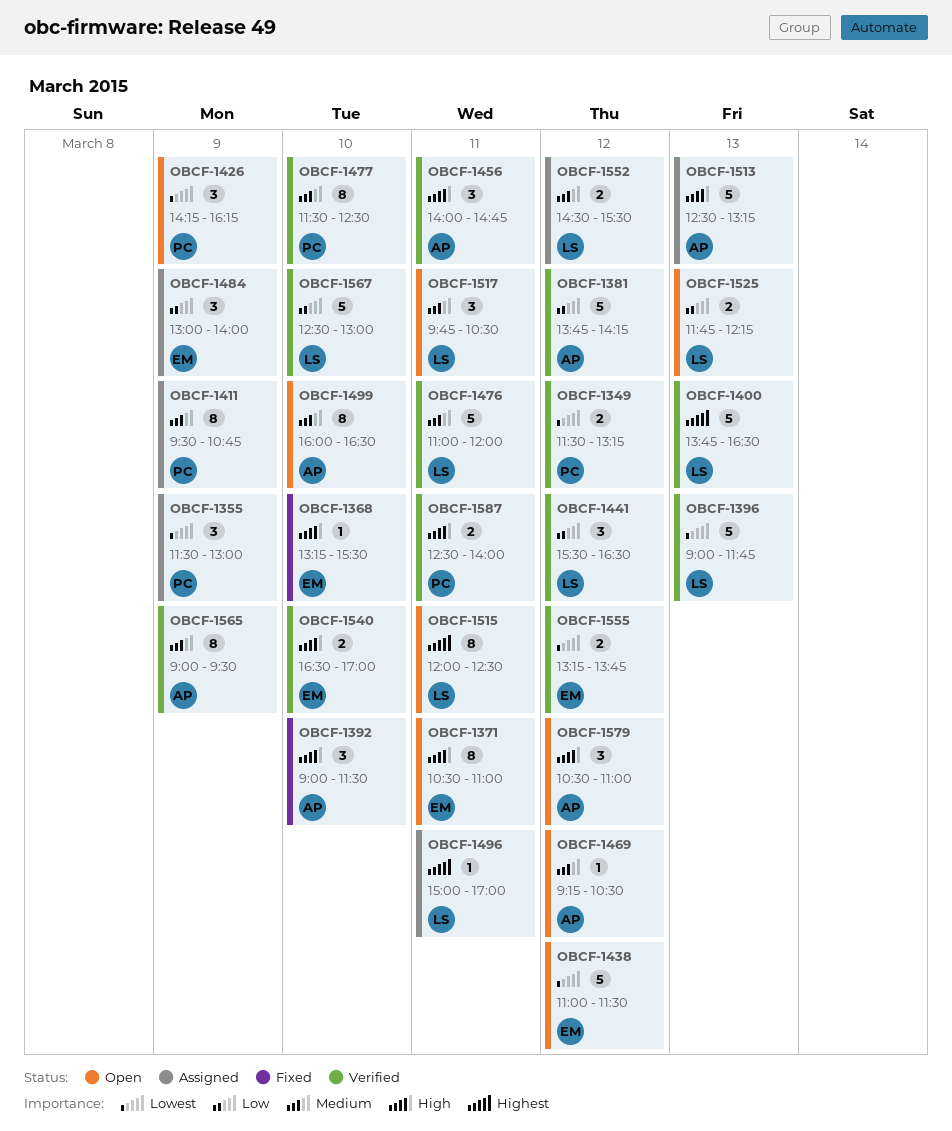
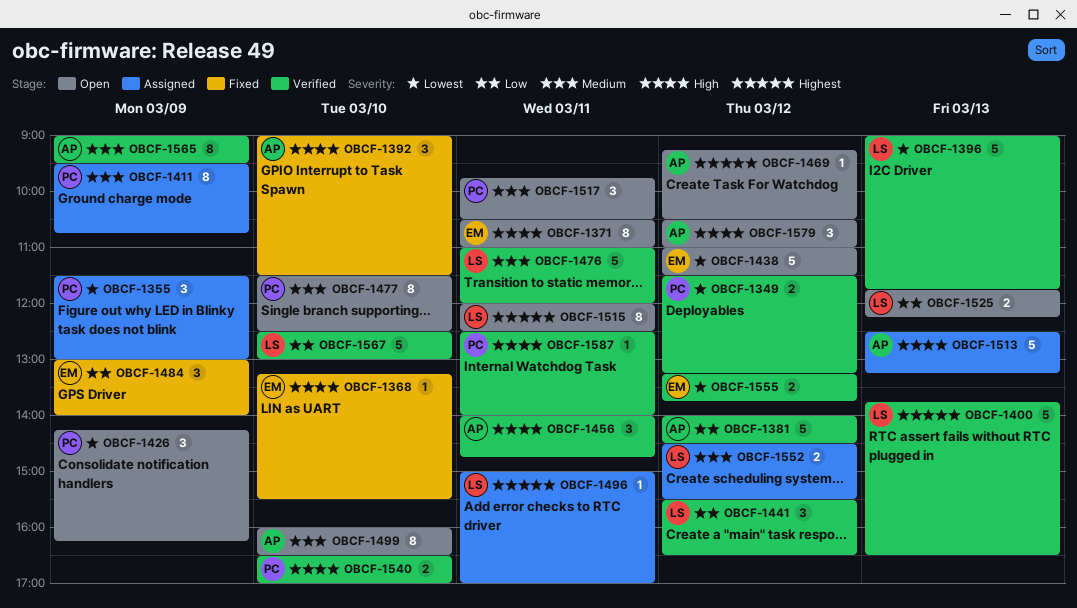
OBCF-1381, begins: 13:45 -> 14:00
OBCF-1381, ends: 14:15 -> 14:30
OBCF-1469, priority: Medium -> Highest
OBCF-1477, status: Verified -> Open
OBCF-1484, status: Assigned -> Fixed
OBCF-1517, owner: LS -> PC
OBCF-1540, owner: EM -> PC
OBCF-1587, estimate: 2 -> 1

